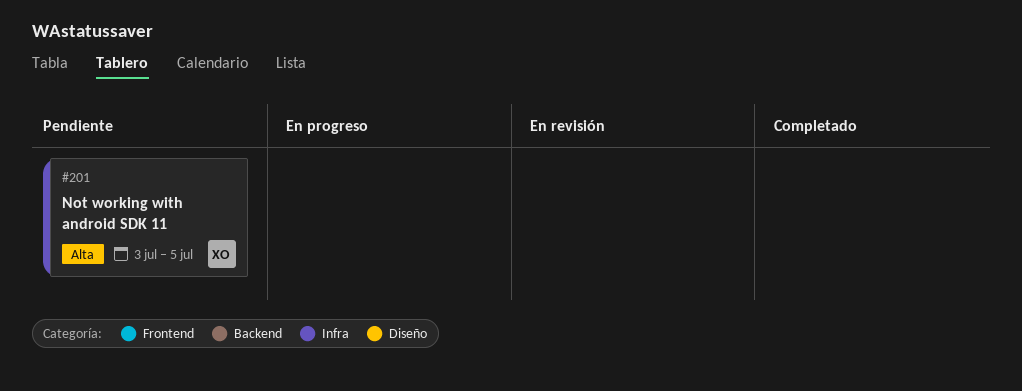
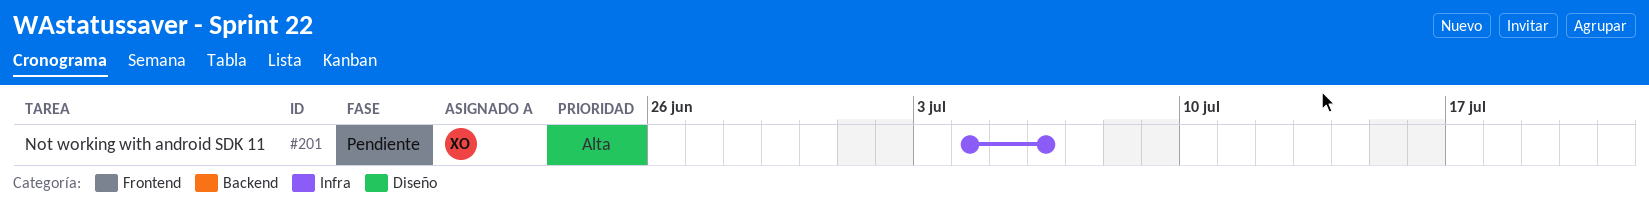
#201, start: Jul 3 -> Jul 4
#201, due: Jul 5 -> Jul 6

